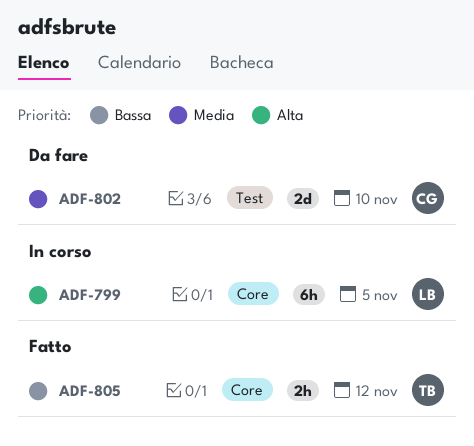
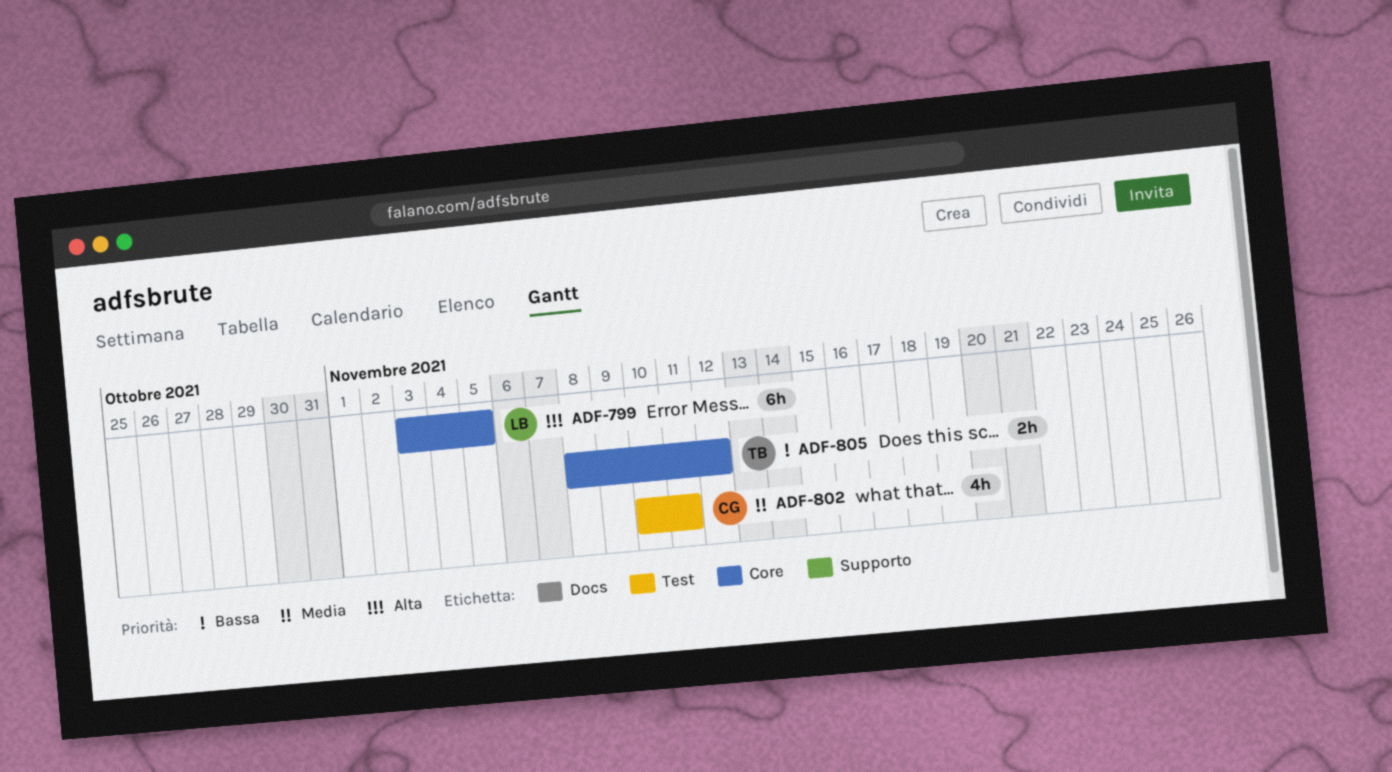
ADF-802, estimate: 2d -> 4h
ADF-802, due: Nov 10 -> Nov 11

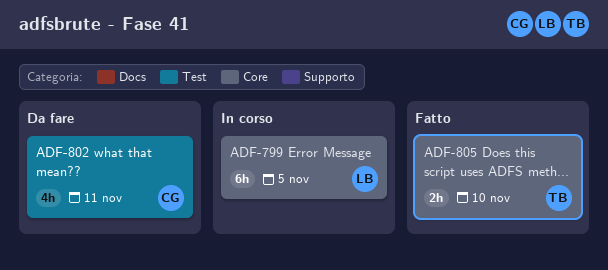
ADF-805, due: Nov 12 -> Nov 10

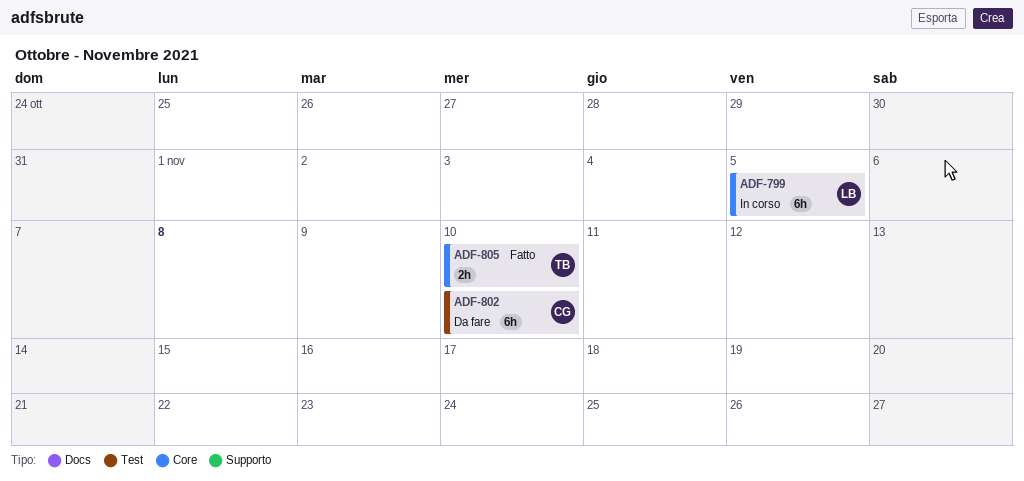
ADF-802, estimate: 4h -> 6h
ADF-802, due: Nov 11 -> Nov 10

